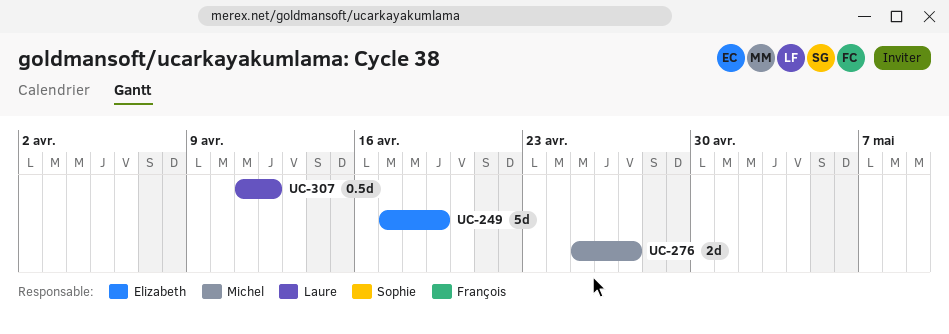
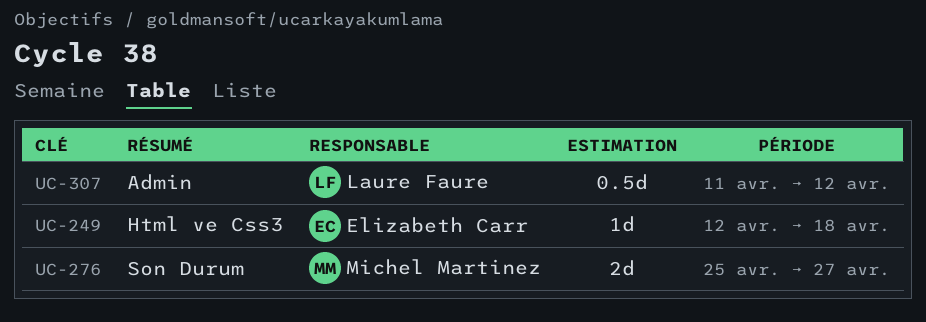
UC-249, estimate: 5d -> 1d
UC-249, start: Apr 17 -> Apr 12
UC-249, due: Apr 19 -> Apr 18

